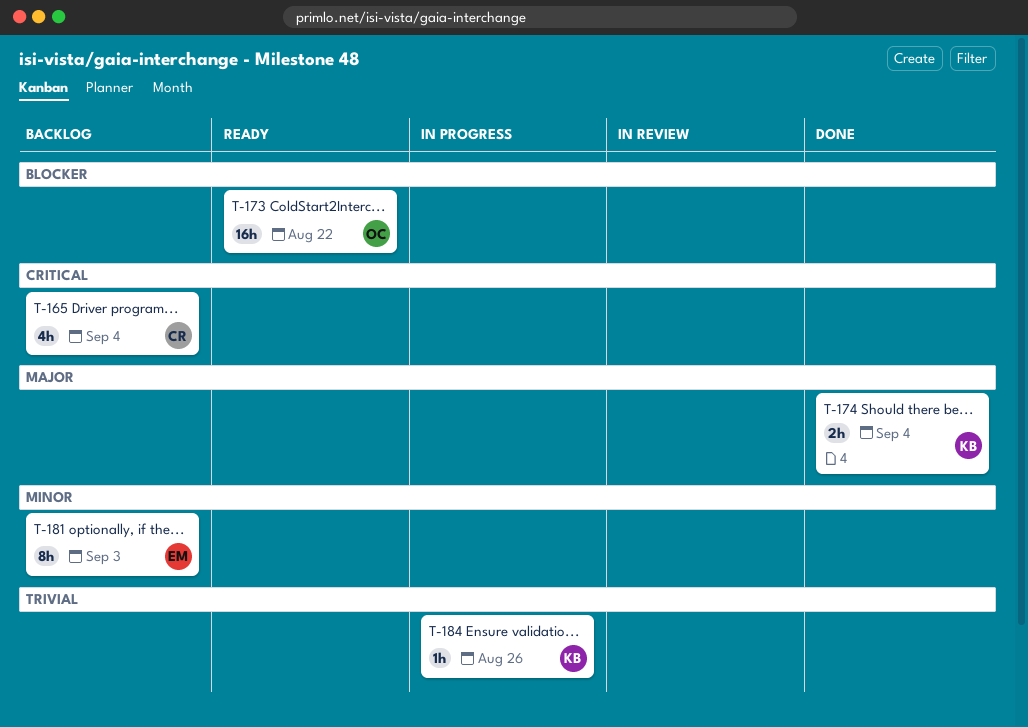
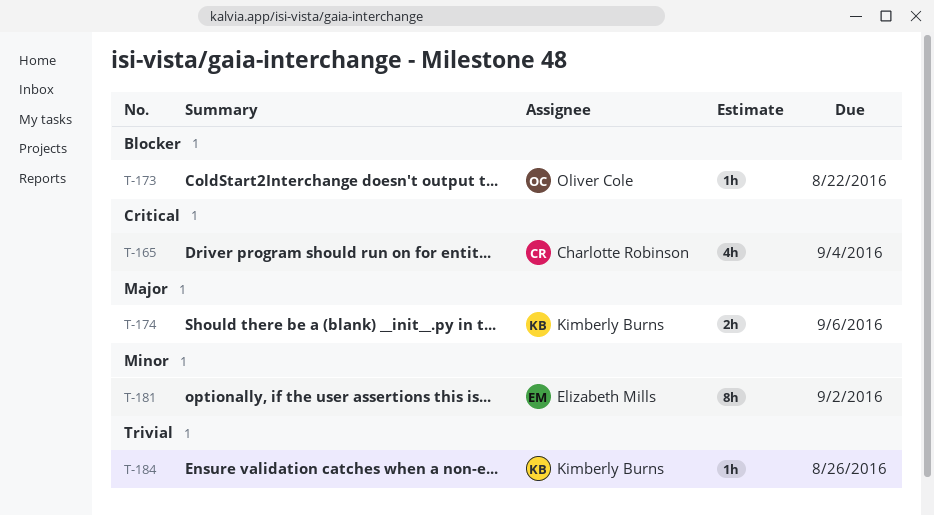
T-173, estimate: 16h -> 1h
T-174, due: Sep 4 -> Sep 6
T-181, due: Sep 3 -> Sep 2

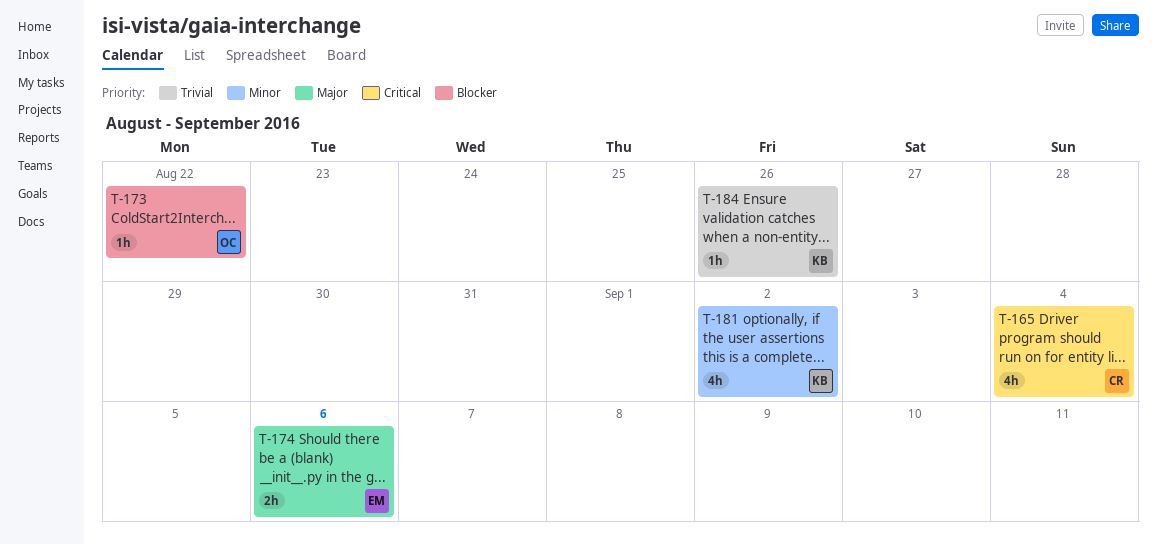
T-174, owner: Kimberly Burns -> Elizabeth Mills
T-181, owner: Elizabeth Mills -> Kimberly Burns
T-181, estimate: 8h -> 4h

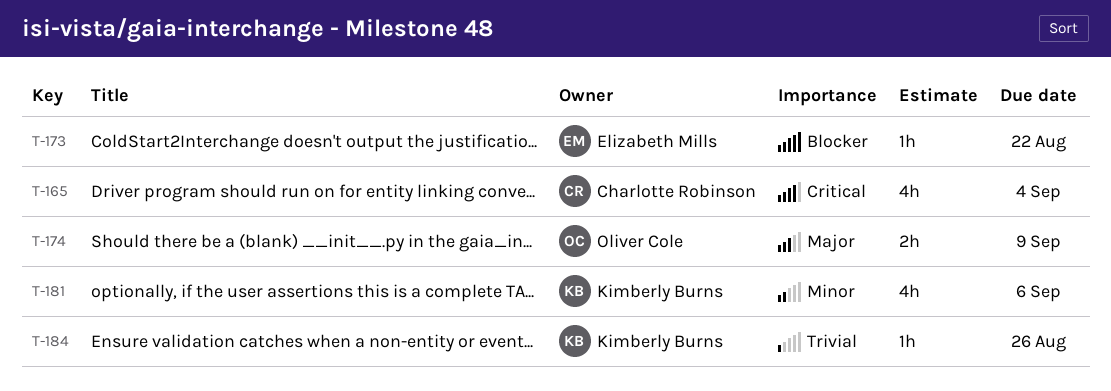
T-173, owner: Oliver Cole -> Elizabeth Mills
T-174, owner: Elizabeth Mills -> Oliver Cole
T-174, due: Sep 6 -> Sep 9
T-181, due: Sep 2 -> Sep 6

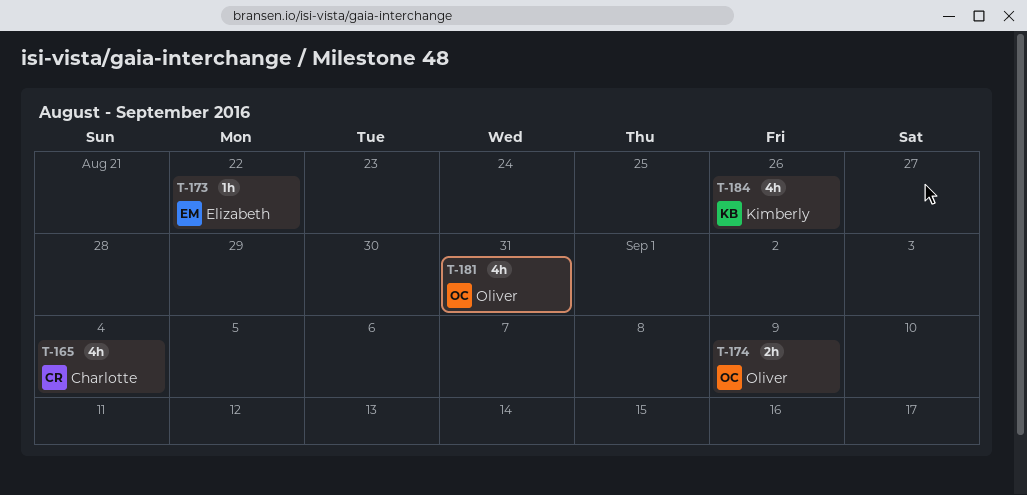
T-181, owner: Kimberly Burns -> Oliver Cole
T-181, due: Sep 6 -> Aug 31
T-184, estimate: 1h -> 4h

